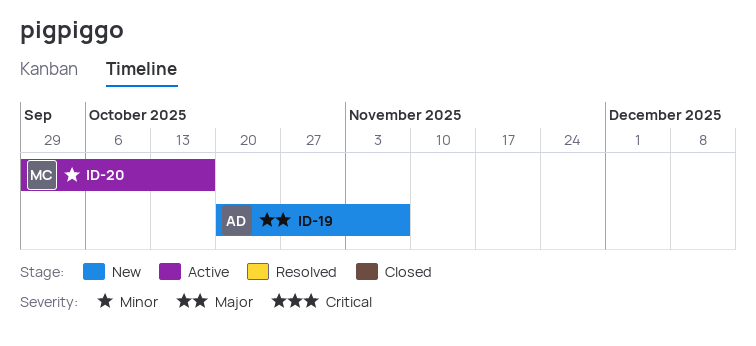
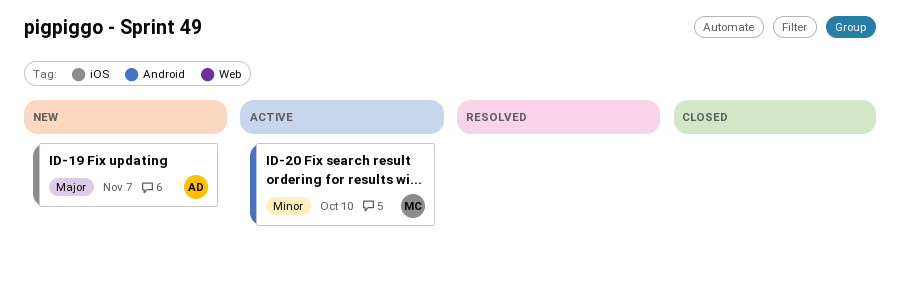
ID-20, due: Oct 17 -> Oct 10

